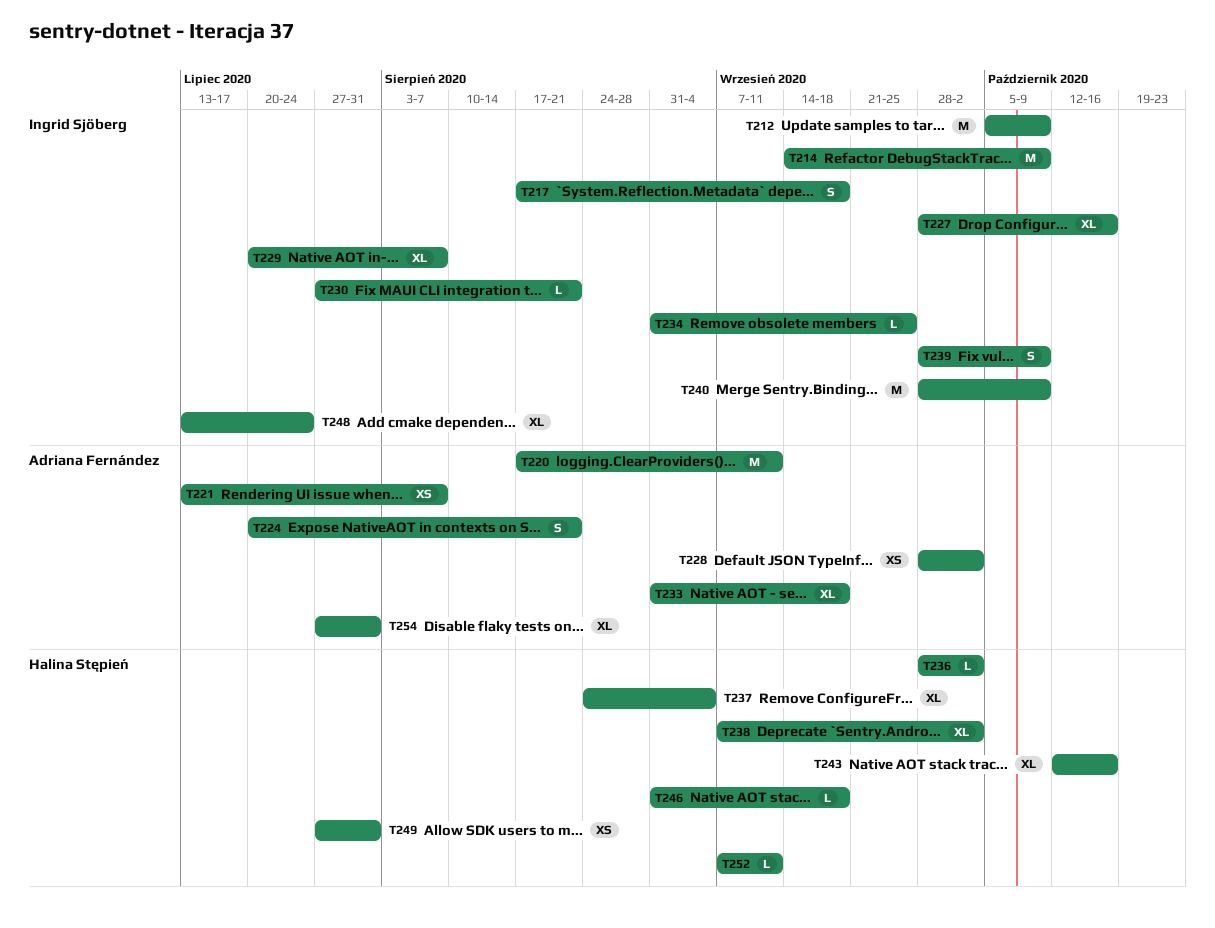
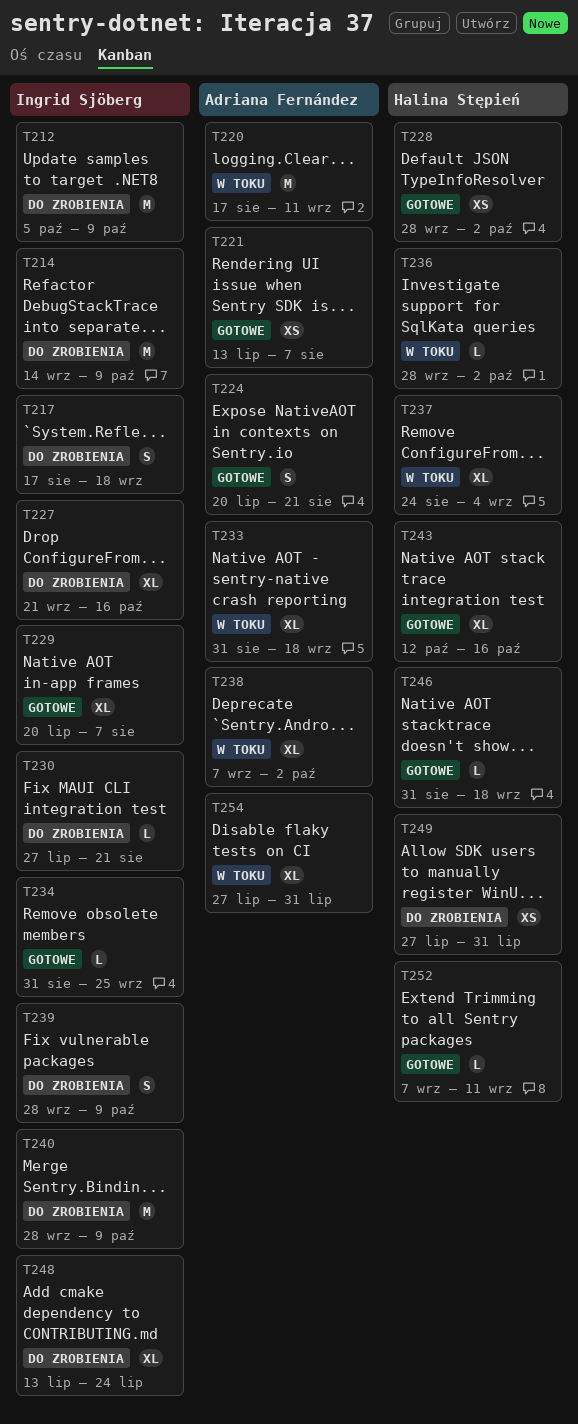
T227, start: Sep 28 -> Sep 21
T228, owner: Adriana Fernández -> Halina Stępień
T238, owner: Halina Stępień -> Adriana Fernández

